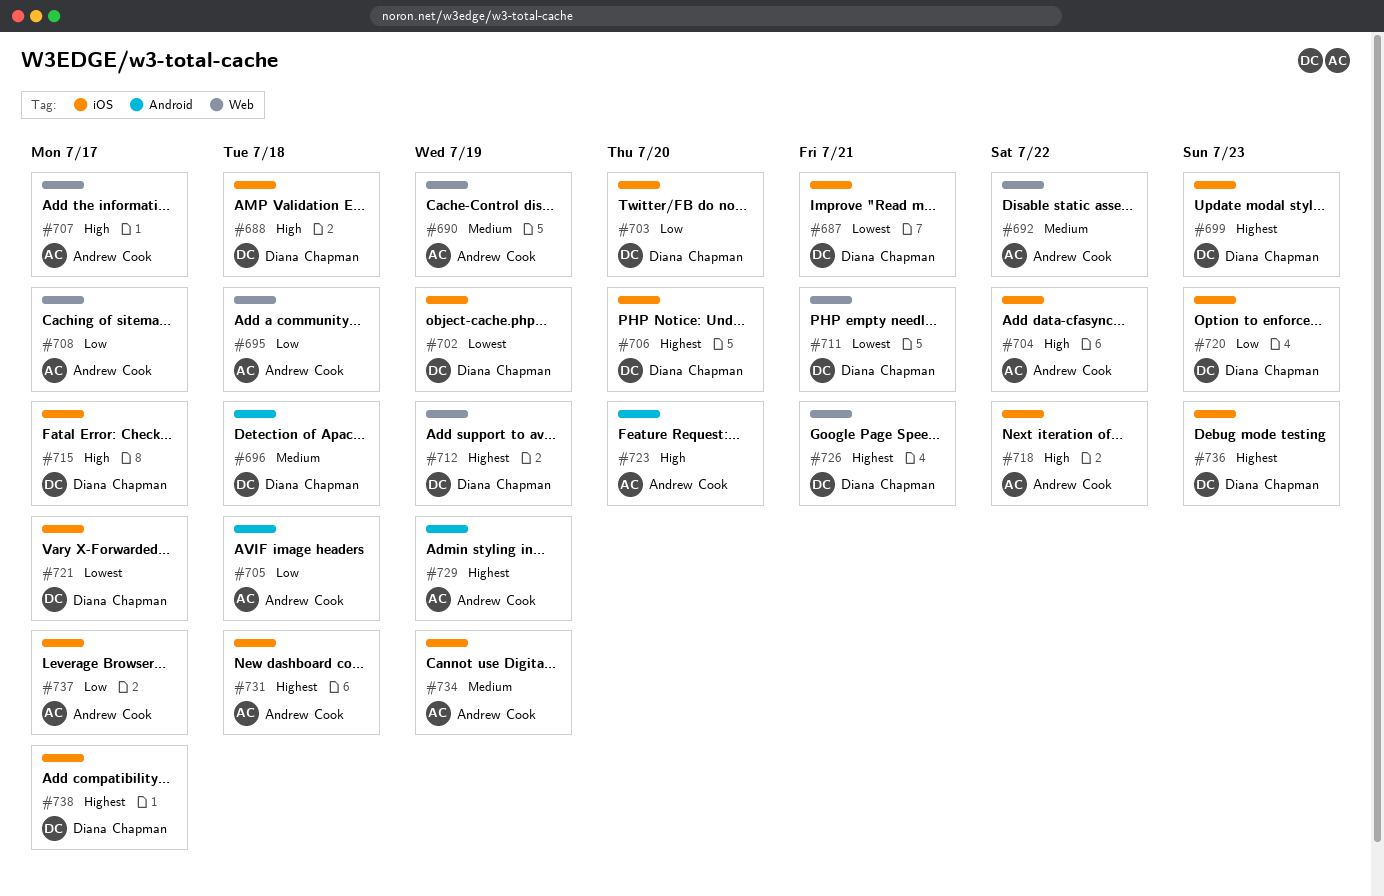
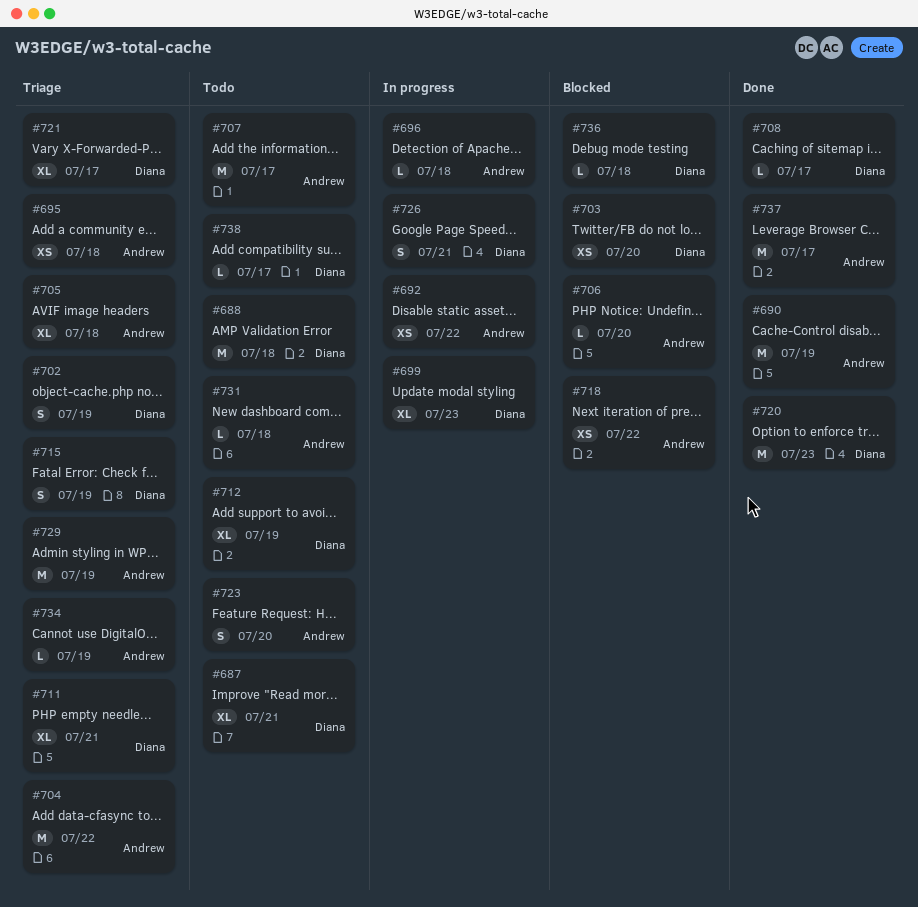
#696, owner: Diana Chapman -> Andrew Cook
#706, owner: Diana Chapman -> Andrew Cook
#708, owner: Andrew Cook -> Diana Chapman
#715, due: Jul 17 -> Jul 19
#736, due: Jul 23 -> Jul 18

